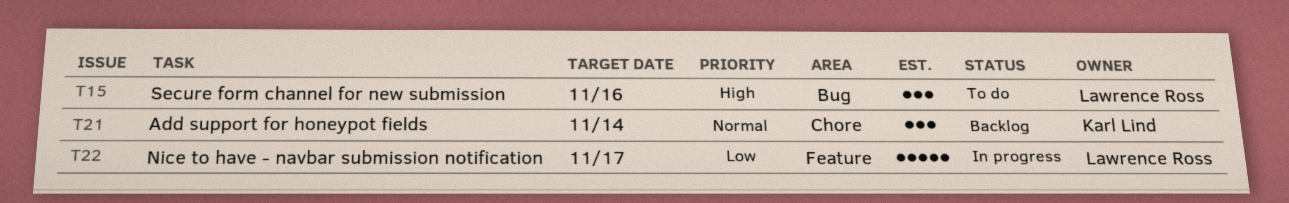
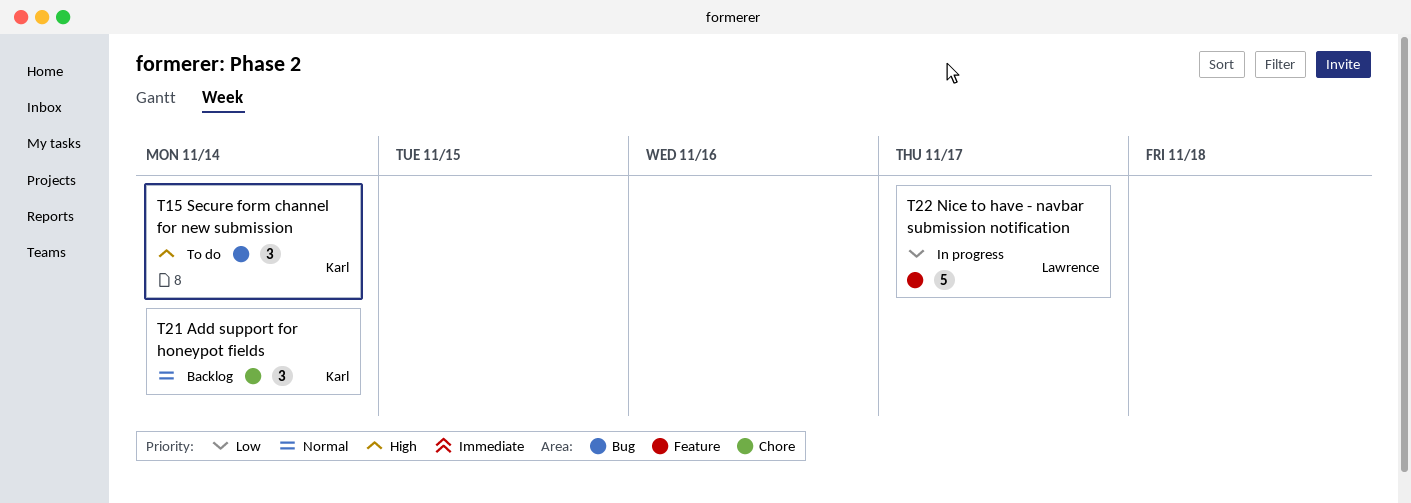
T15, owner: Lawrence Ross -> Karl Lind
T15, due: Nov 16 -> Nov 14

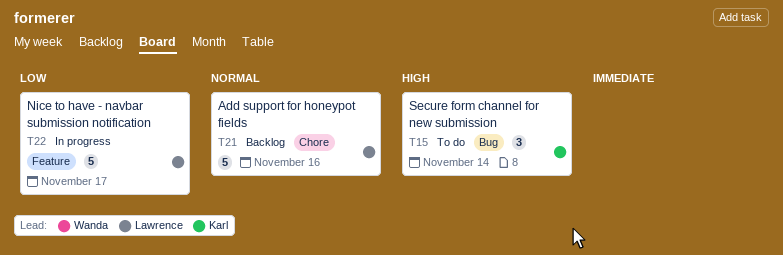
T21, owner: Karl -> Lawrence
T21, estimate: 3 -> 5
T21, due: Nov 14 -> Nov 16

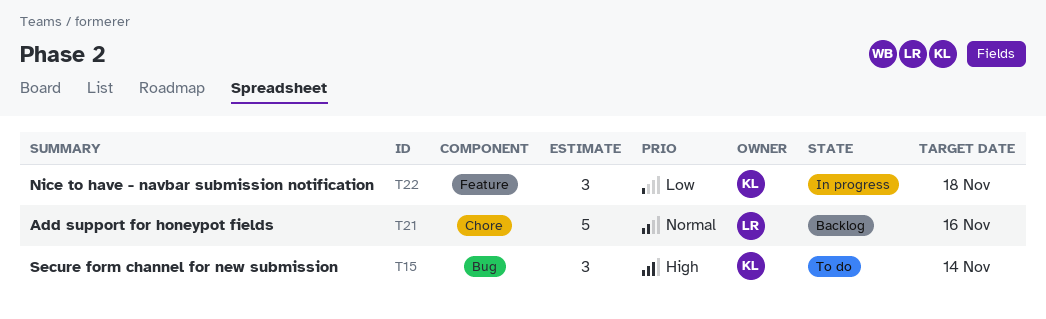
T22, owner: Lawrence -> Karl
T22, estimate: 5 -> 3
T22, due: Nov 17 -> Nov 18

